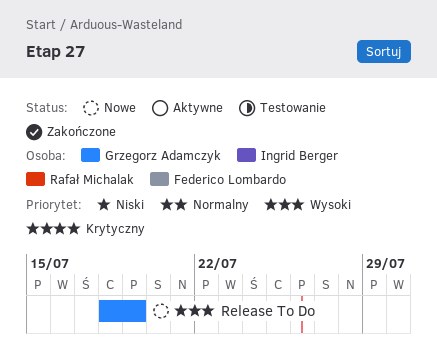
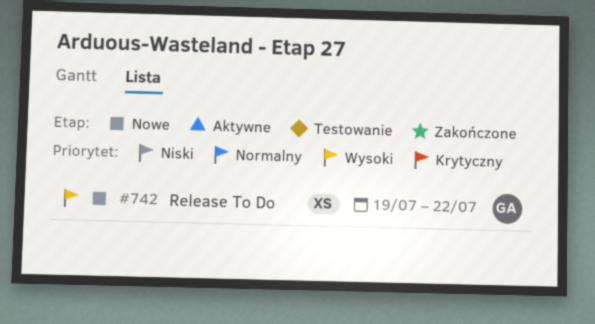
Release To Do, start: Jul 18 -> Jul 19
Release To Do, due: Jul 19 -> Jul 22

